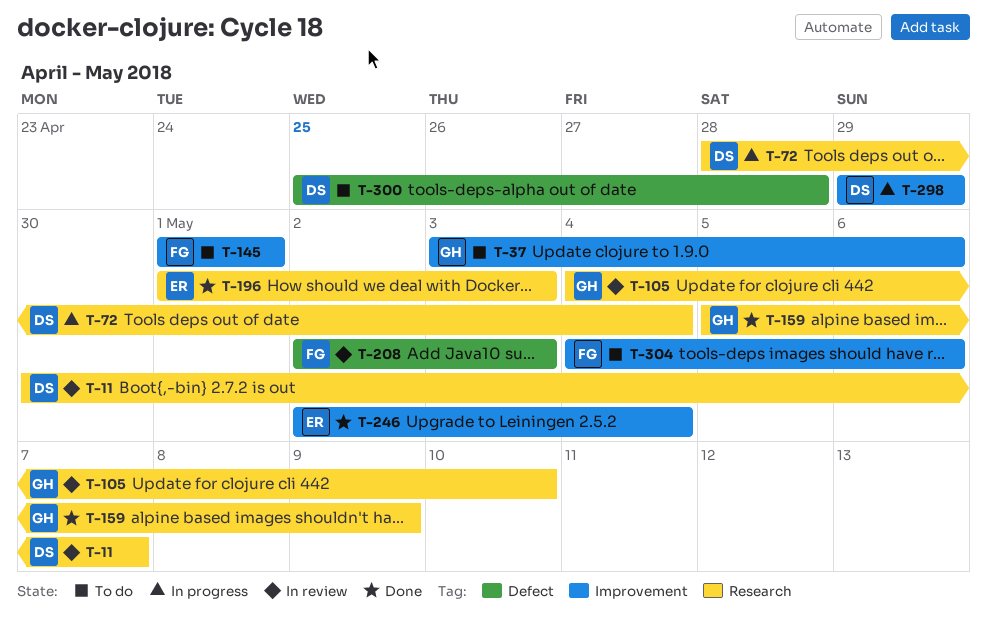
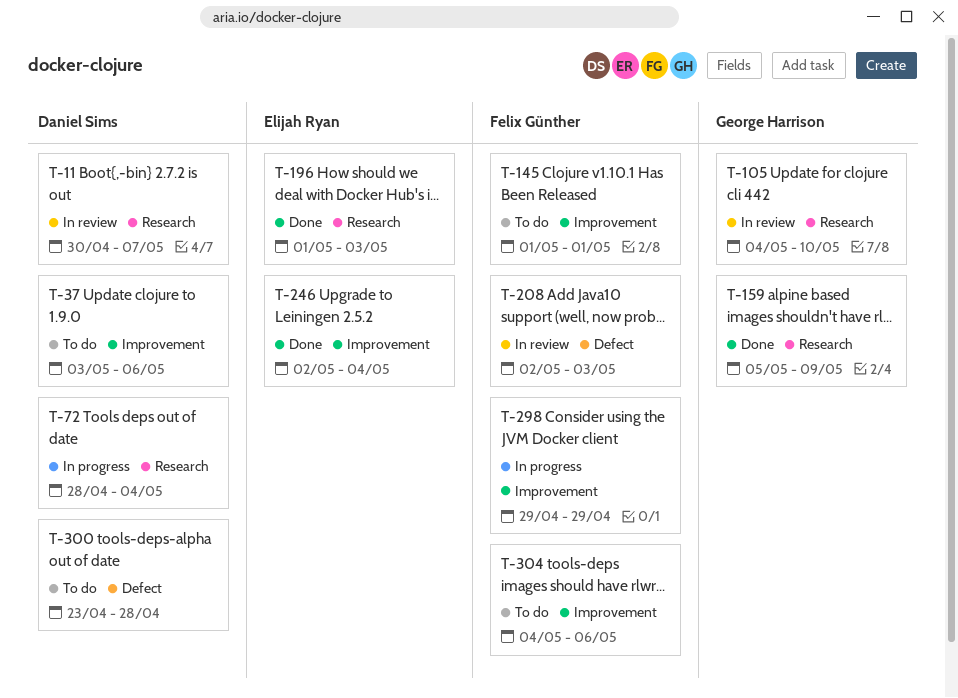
T-37, owner: George Harrison -> Daniel Sims
T-298, owner: Daniel Sims -> Felix Günther
T-300, start: Apr 25 -> Apr 23

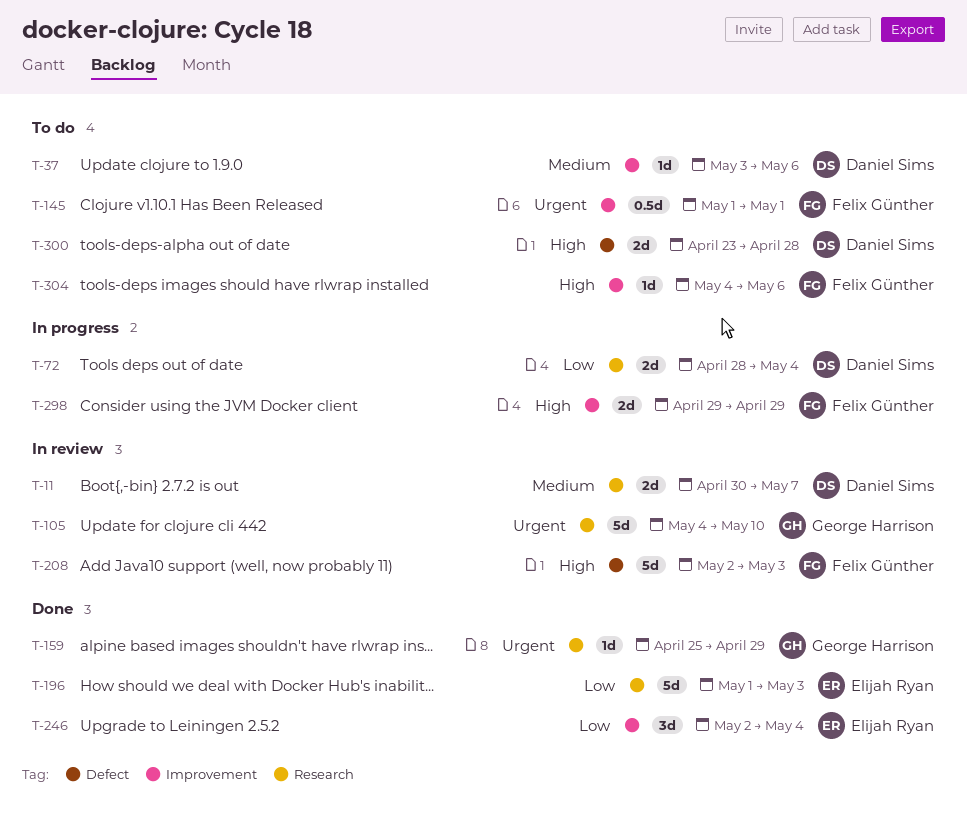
T-159, start: May 5 -> Apr 25
T-159, due: May 9 -> Apr 29

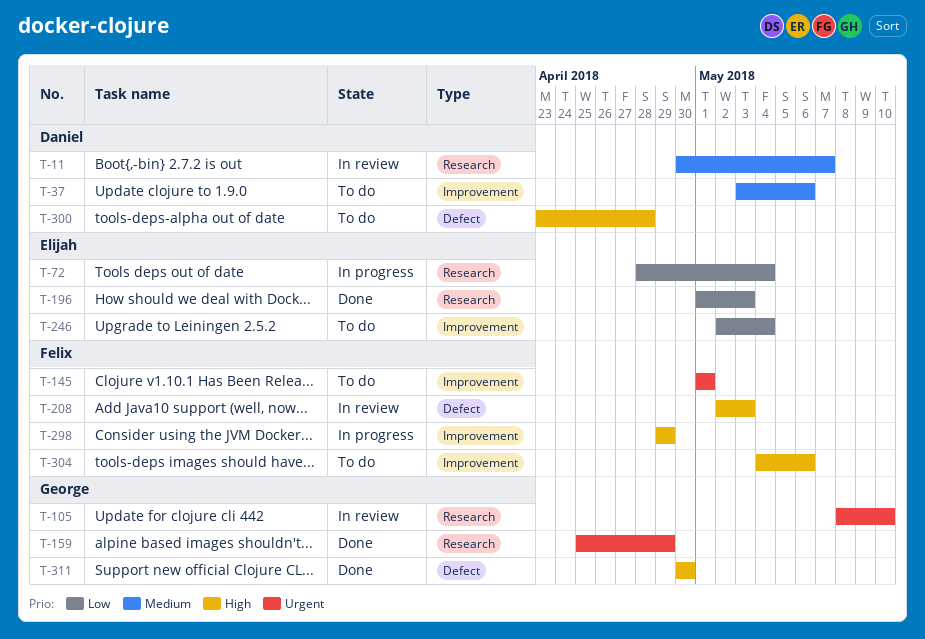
T-72, owner: Daniel Sims -> Elijah Ryan
T-105, start: May 4 -> May 8
T-246, status: Done -> To do
T-311: none -> present

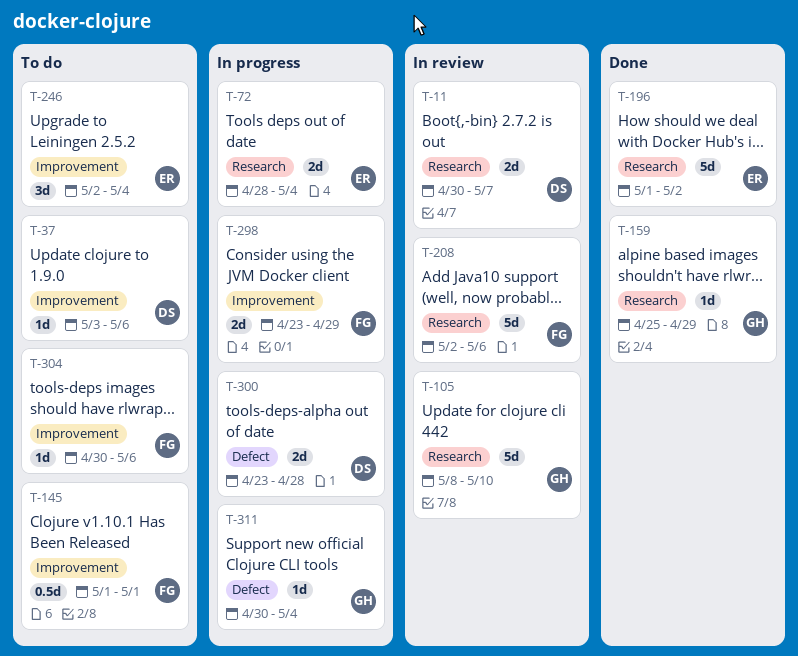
T-196, due: May 3 -> May 2
T-208, label: Defect -> Research
T-208, due: May 3 -> May 6
T-298, start: Apr 29 -> Apr 23
T-300, status: To do -> In progress
T-304, start: May 4 -> Apr 30
T-311, status: Done -> In progress
T-311, due: Apr 30 -> May 4

